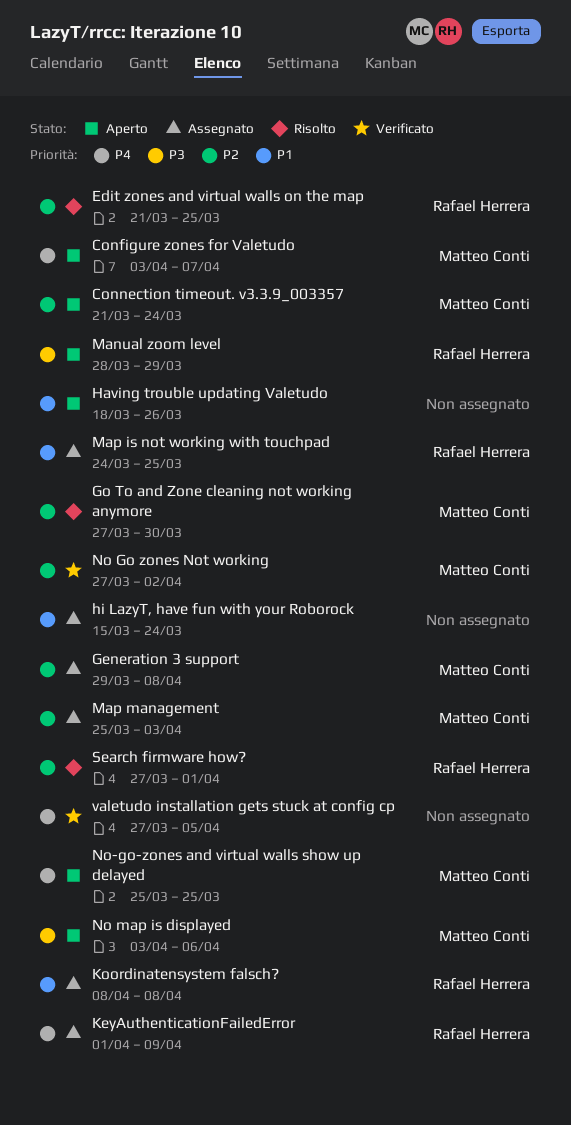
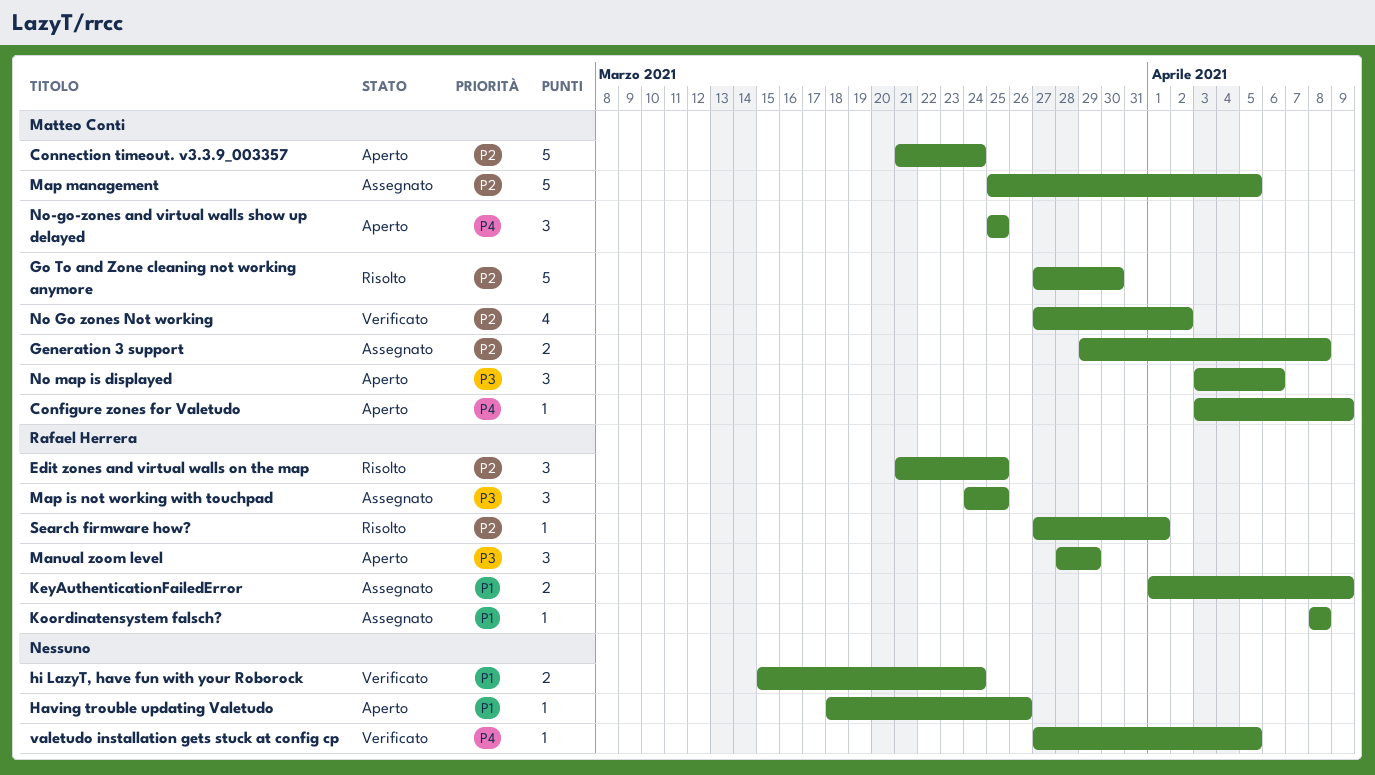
Configure zones for Valetudo, due: Apr 7 -> Apr 9
hi LazyT, have fun with your Roborock, status: Assegnato -> Verificato
KeyAuthenticationFailedError, priority: P4 -> P1
Map is not working with touchpad, priority: P1 -> P3
Map management, due: Apr 3 -> Apr 5

